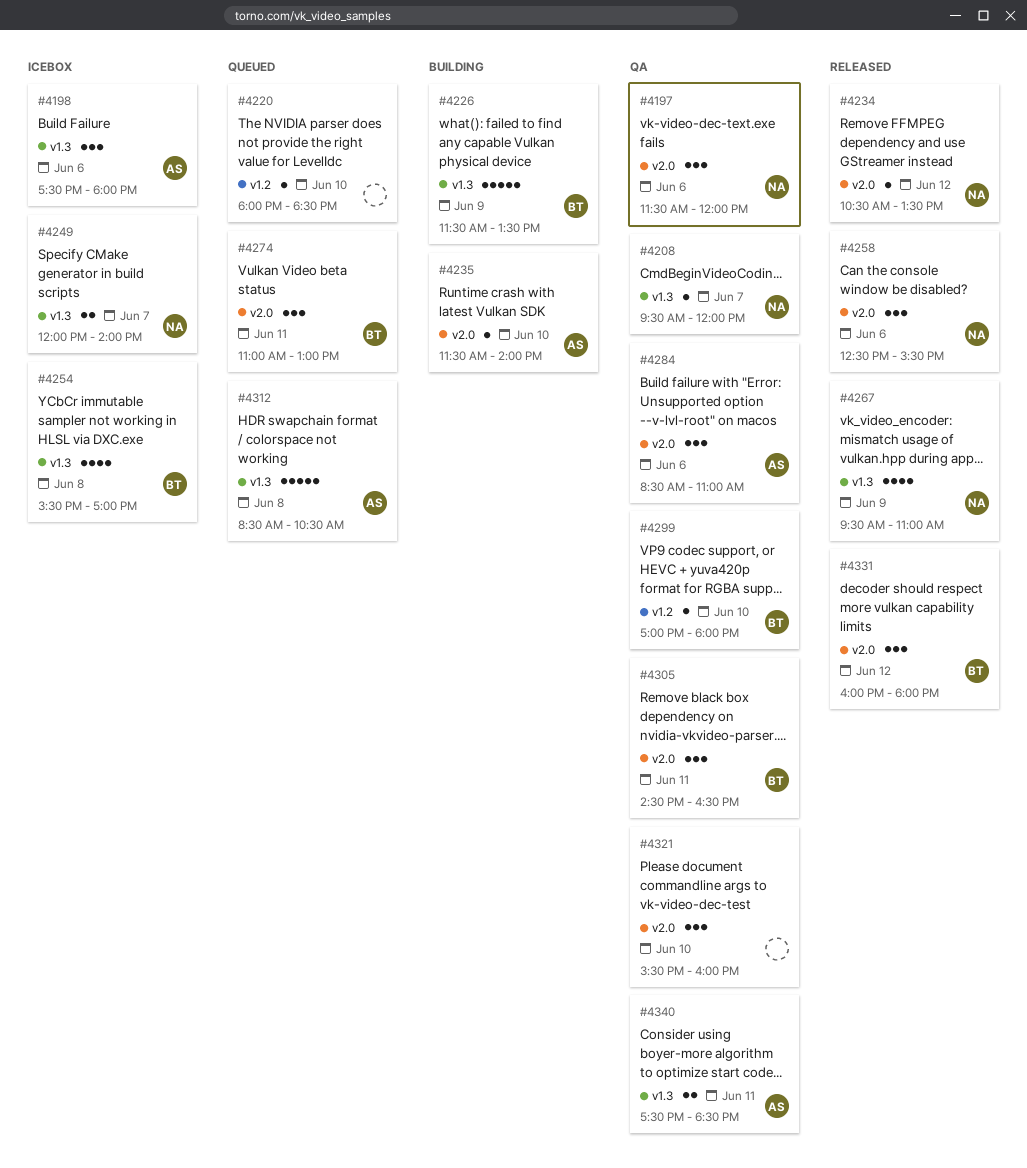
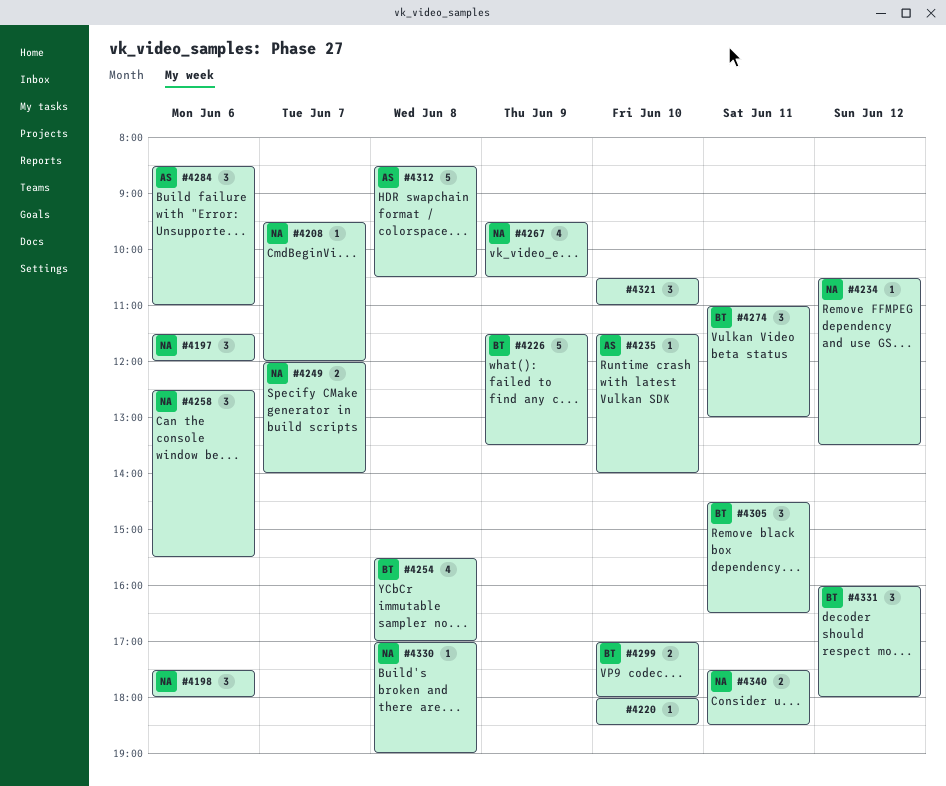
#4198, owner: AS -> NA
#4267, ends: 11:00 -> 10:30
#4299, estimate: 1 -> 2
#4321, begins: 15:30 -> 10:30
#4321, ends: 16:00 -> 11:00
#4330: none -> present
#4340, owner: AS -> NA

